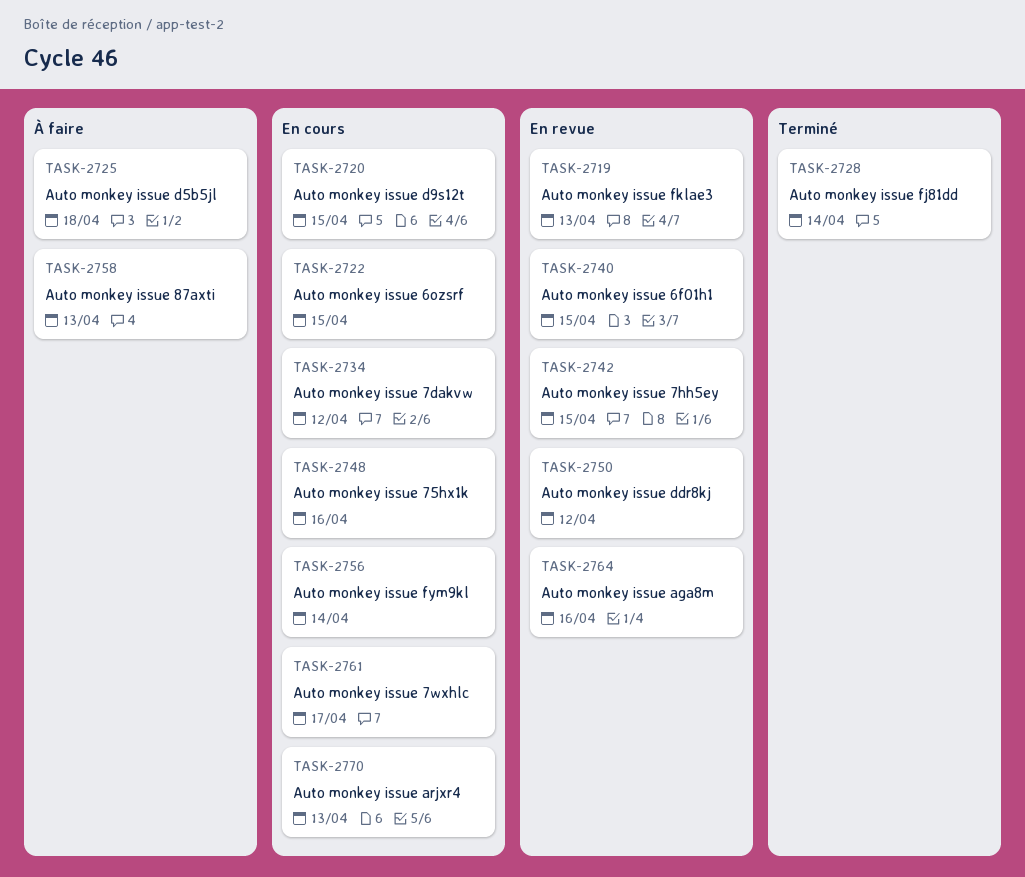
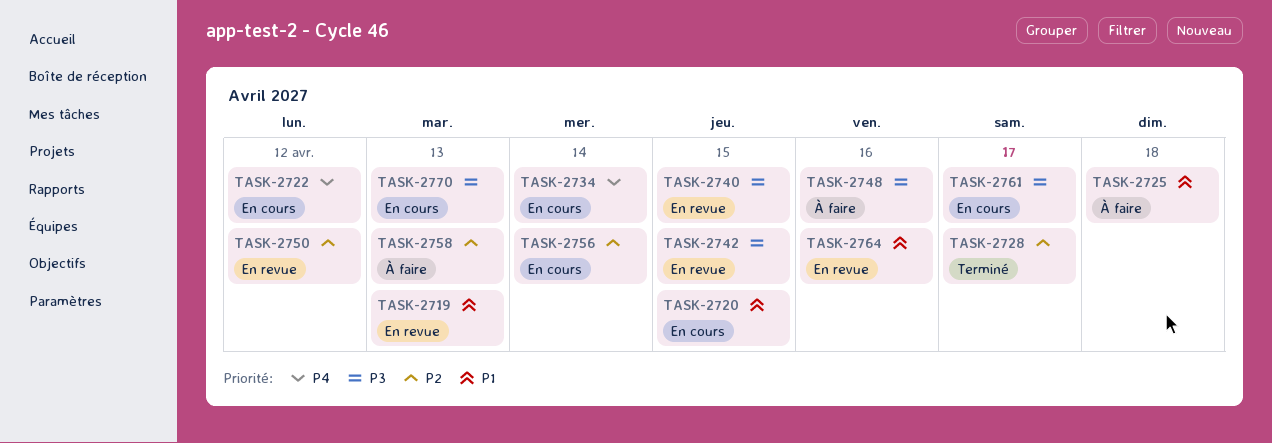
TASK-2722, due: Apr 15 -> Apr 12
TASK-2728, due: Apr 14 -> Apr 17
TASK-2734, due: Apr 12 -> Apr 14
TASK-2748, status: En cours -> À faire

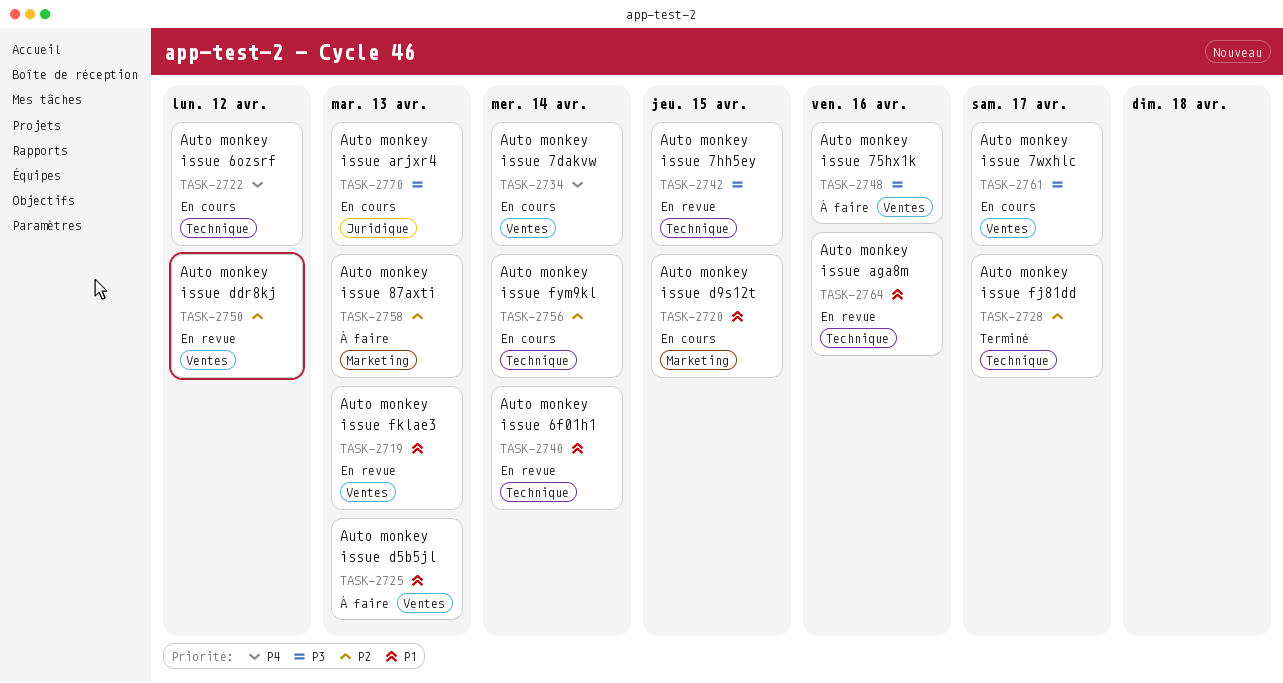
TASK-2725, due: Apr 18 -> Apr 13
TASK-2740, priority: P3 -> P1
TASK-2740, due: Apr 15 -> Apr 14

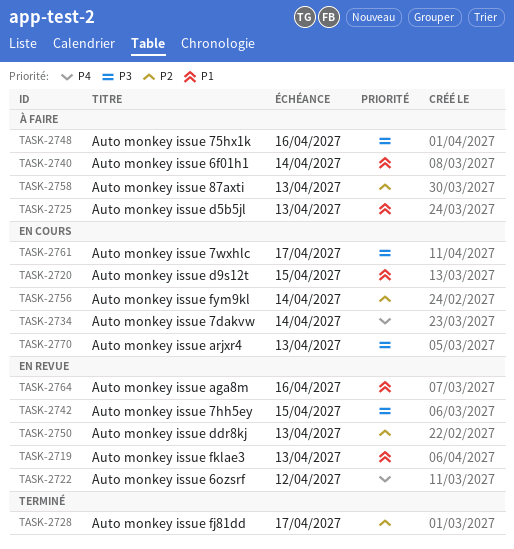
TASK-2722, status: En cours -> En revue
TASK-2740, status: En revue -> À faire
TASK-2750, due: Apr 12 -> Apr 13

